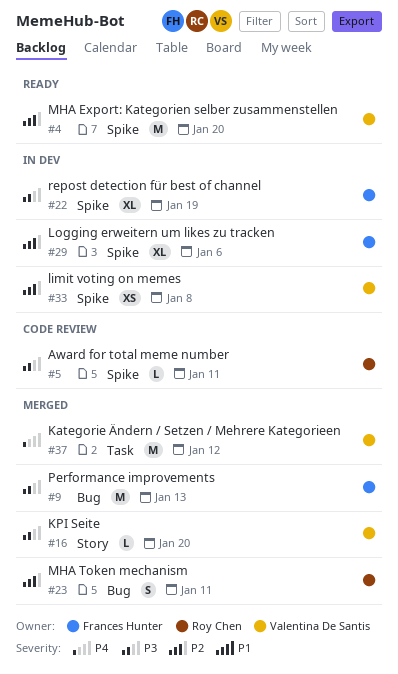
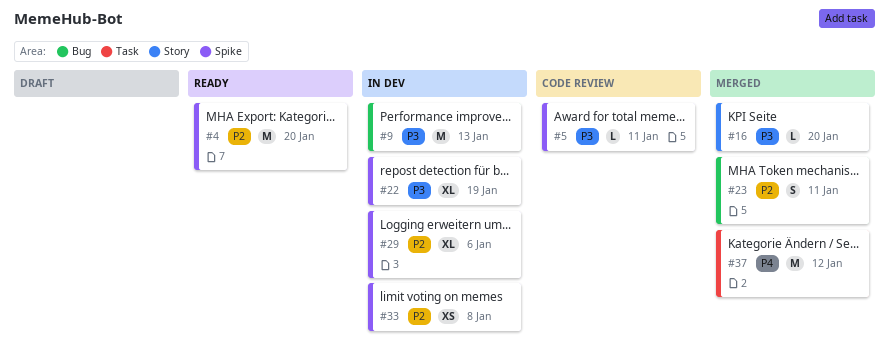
#9, status: Merged -> In dev

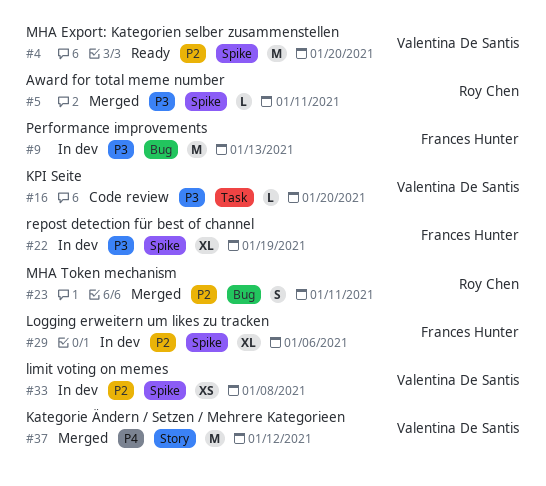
#5, status: Code review -> Merged
#16, status: Merged -> Code review
#16, label: Story -> Task
#37, label: Task -> Story

